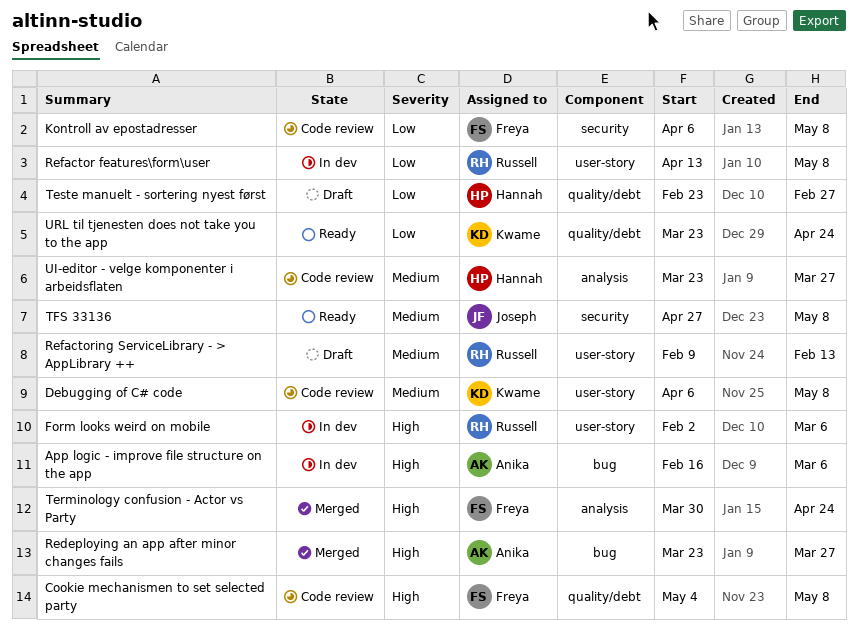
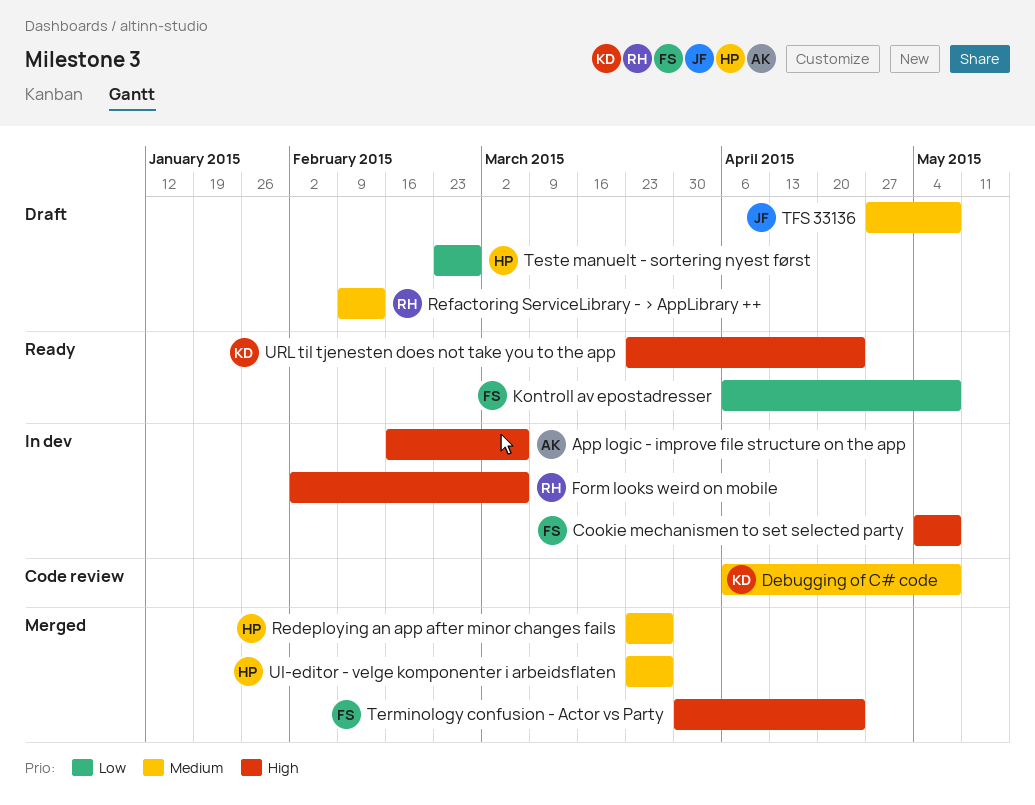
Cookie mechanismen to set selected party, status: Code review -> In dev
Kontroll av epostadresser, status: Code review -> Ready
Redeploying an app after minor changes fails, owner: Anika -> Hannah
Redeploying an app after minor changes fails, priority: High -> Medium
Refactor features\form\user: present -> none
TFS 33136, status: Ready -> Draft
UI-editor - velge komponenter i arbeidsflaten, status: Code review -> Merged
URL til tjenesten does not take you to the app, priority: Low -> High

